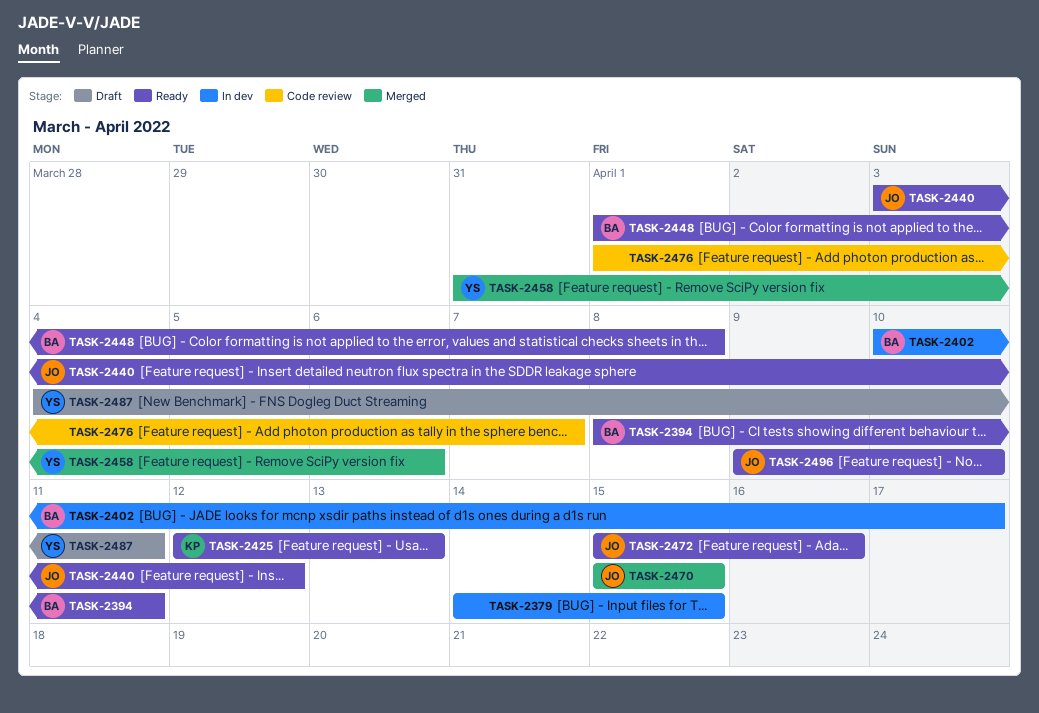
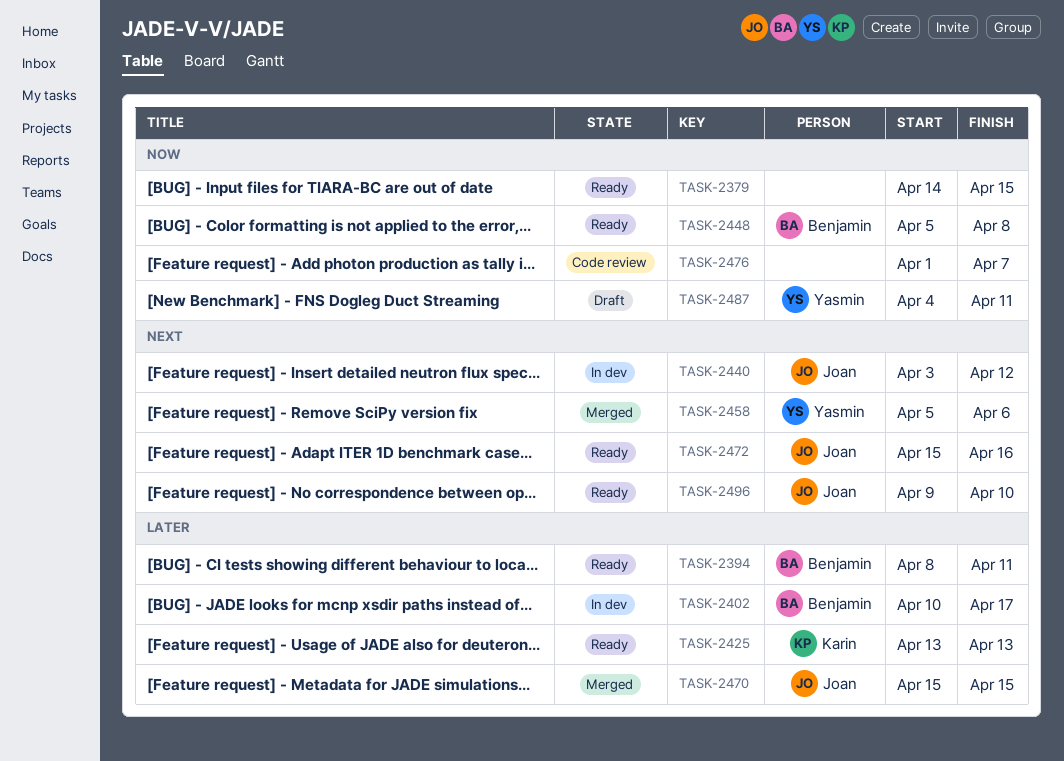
TASK-2379, status: In dev -> Ready
TASK-2425, start: Apr 12 -> Apr 13
TASK-2440, status: Ready -> In dev
TASK-2448, start: Apr 1 -> Apr 5
TASK-2458, start: Mar 31 -> Apr 5

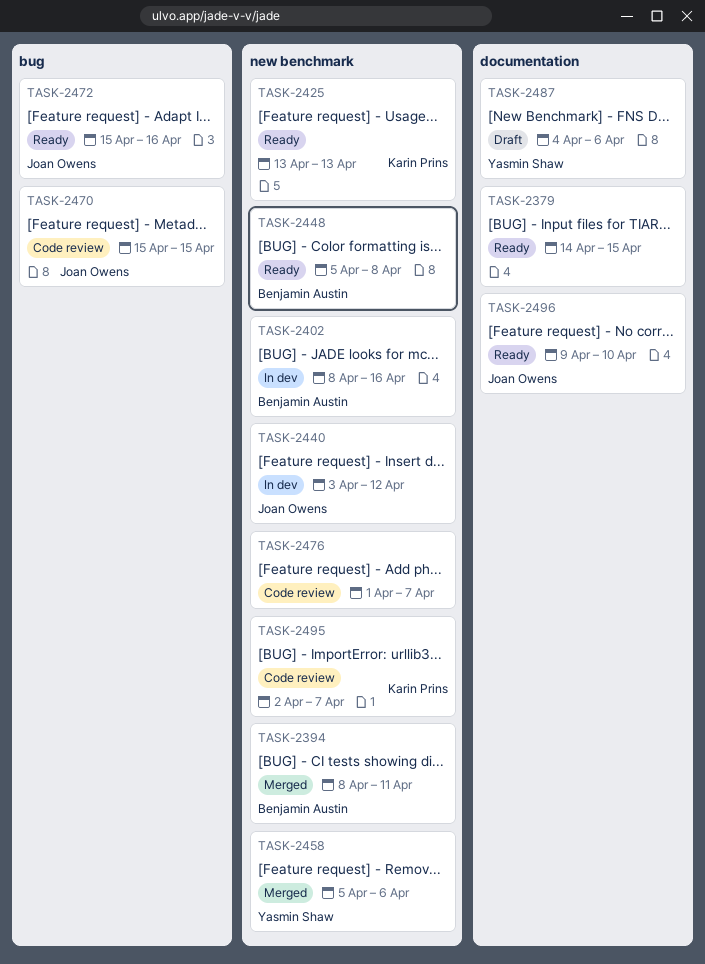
TASK-2394, status: Ready -> Merged
TASK-2402, start: Apr 10 -> Apr 8
TASK-2402, due: Apr 17 -> Apr 16
TASK-2470, status: Merged -> Code review
TASK-2487, due: Apr 11 -> Apr 6
TASK-2495: none -> present

